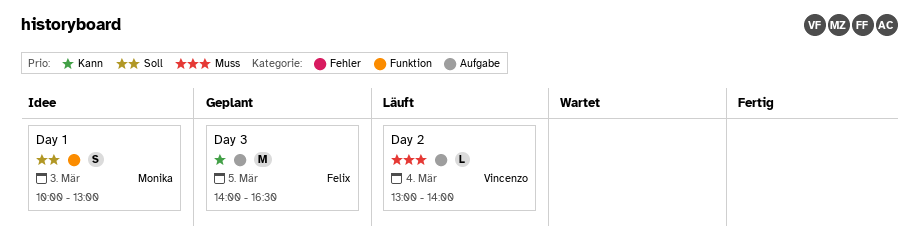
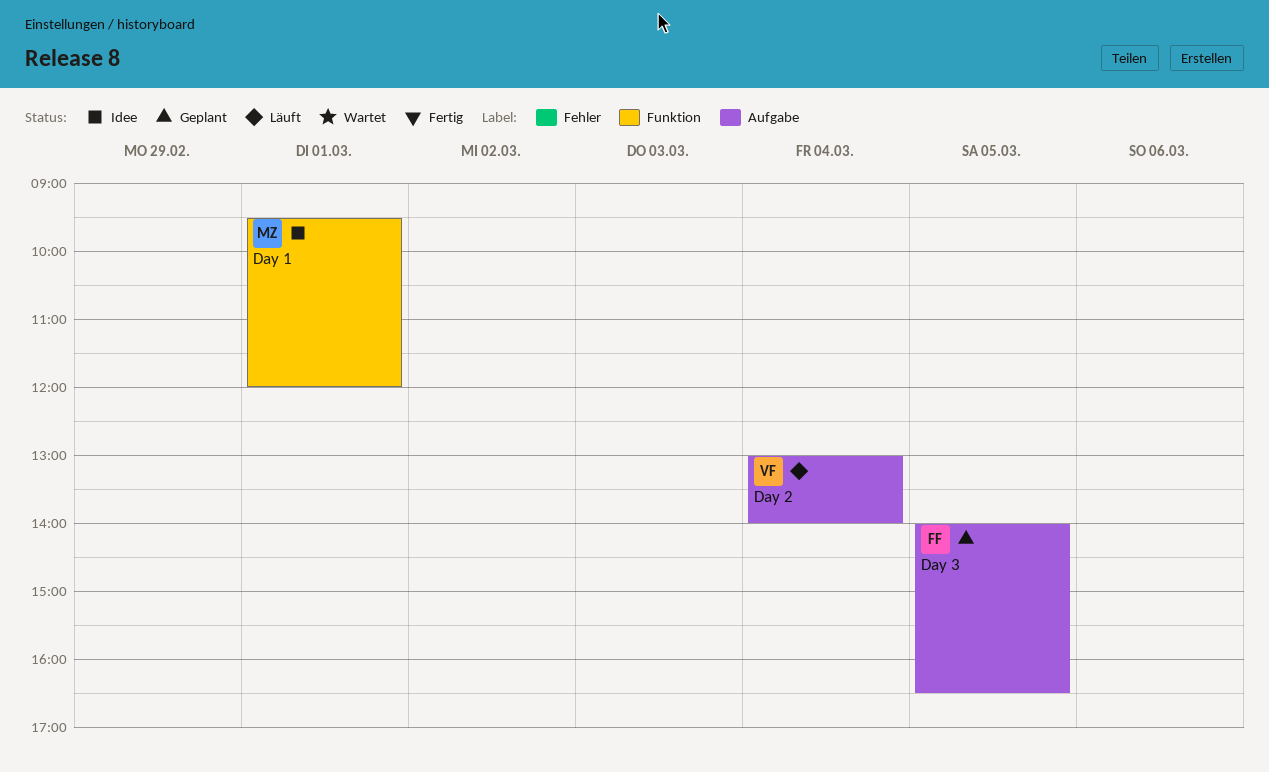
Day 1, day: Mar 3 -> Mar 1
Day 1, begins: 10:00 -> 09:30
Day 1, ends: 13:00 -> 12:00

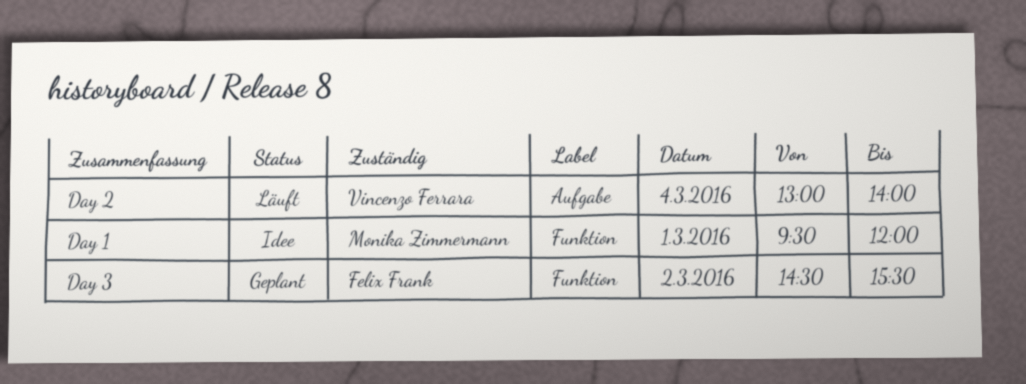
Day 3, label: Aufgabe -> Funktion
Day 3, day: Mar 5 -> Mar 2
Day 3, begins: 14:00 -> 14:30
Day 3, ends: 16:30 -> 15:30

